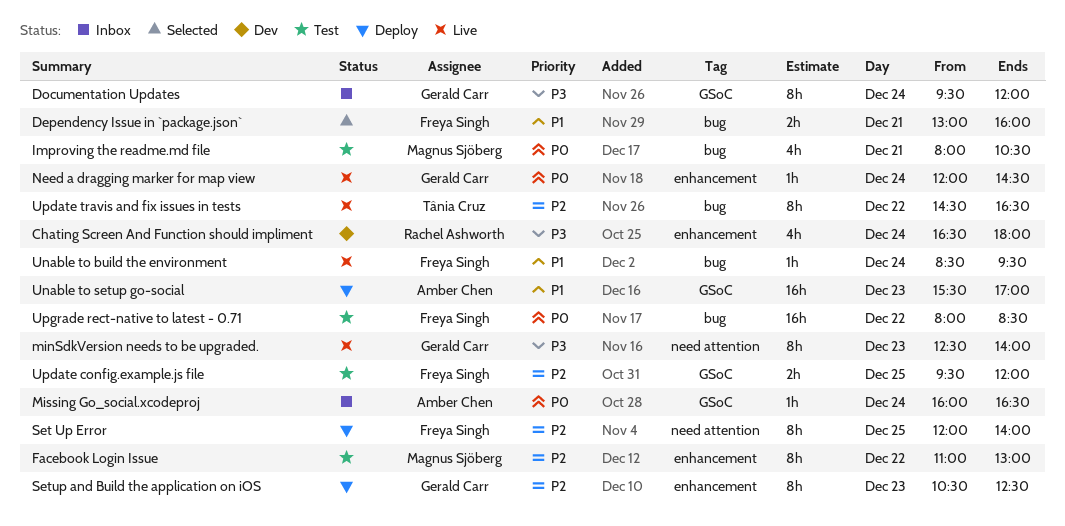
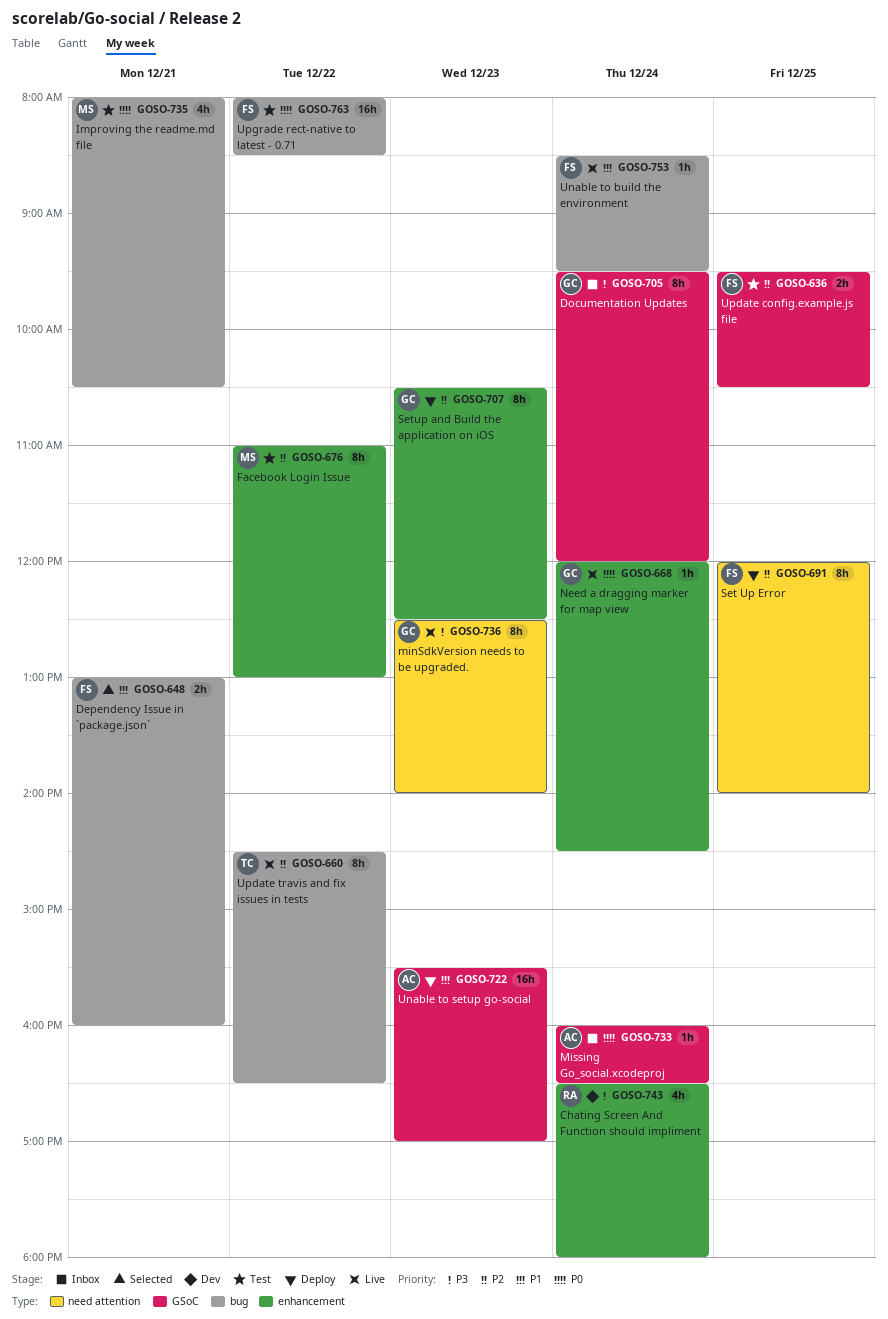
Update config.example.js file, ends: 12:00 -> 10:30

